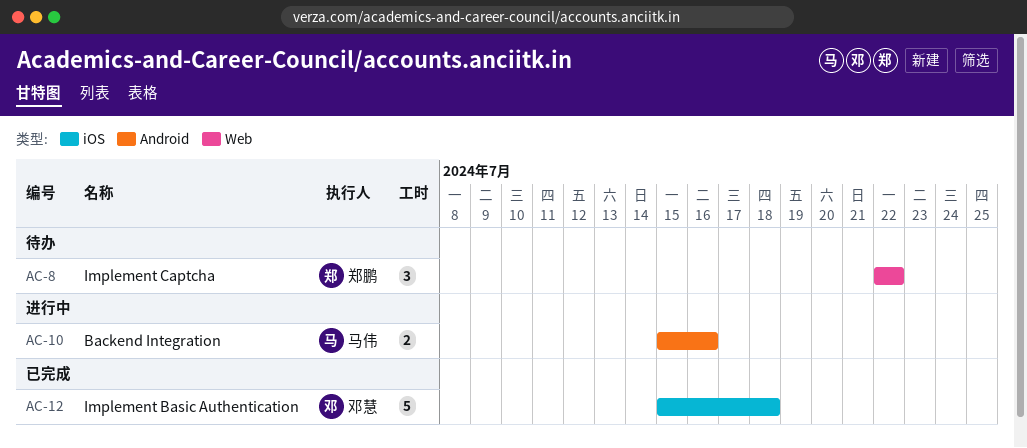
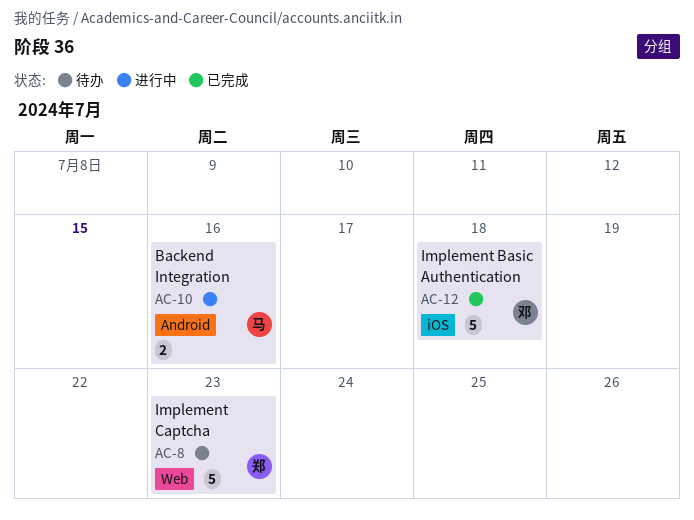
AC-8, estimate: 3 -> 5
AC-8, due: Jul 22 -> Jul 23

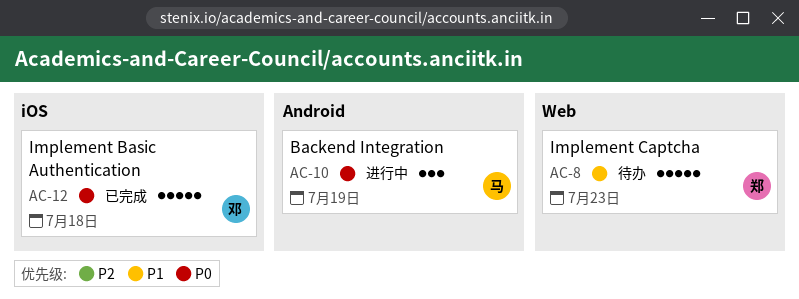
AC-10, estimate: 2 -> 3
AC-10, due: Jul 16 -> Jul 19

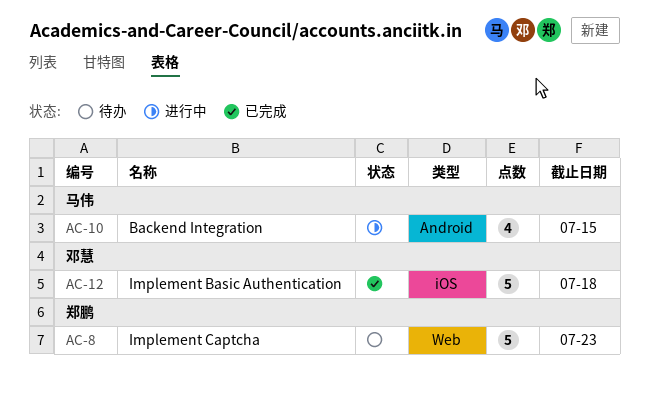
AC-10, estimate: 3 -> 4
AC-10, due: Jul 19 -> Jul 15

